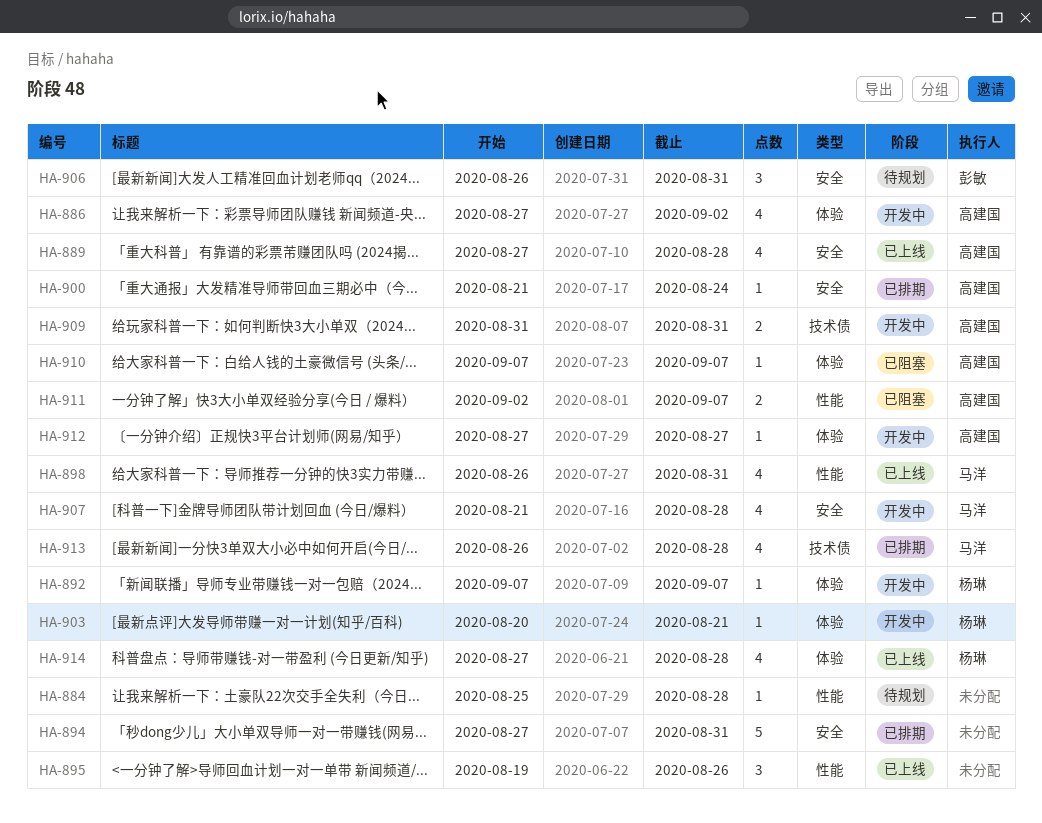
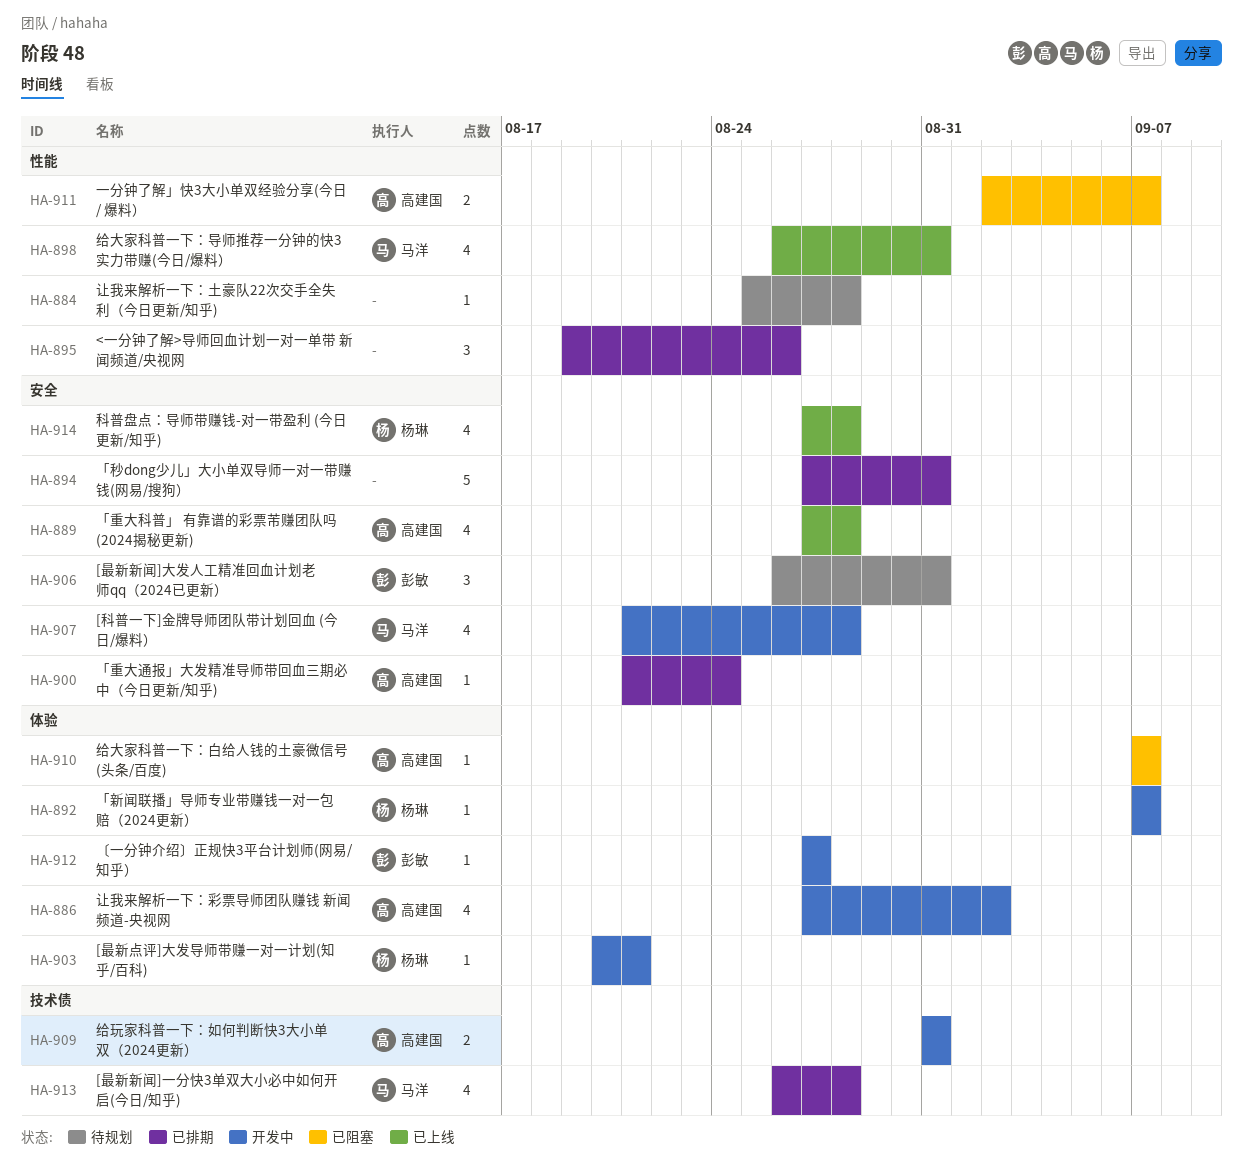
HA-895, status: 已上线 -> 已排期
HA-912, owner: 高建国 -> 彭敏
HA-914, label: 体验 -> 安全

